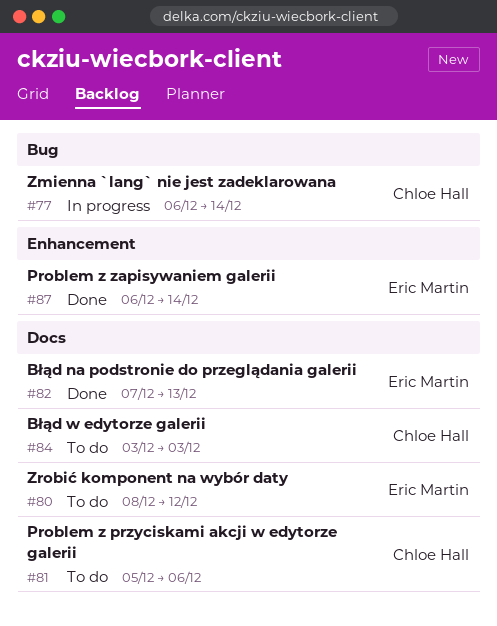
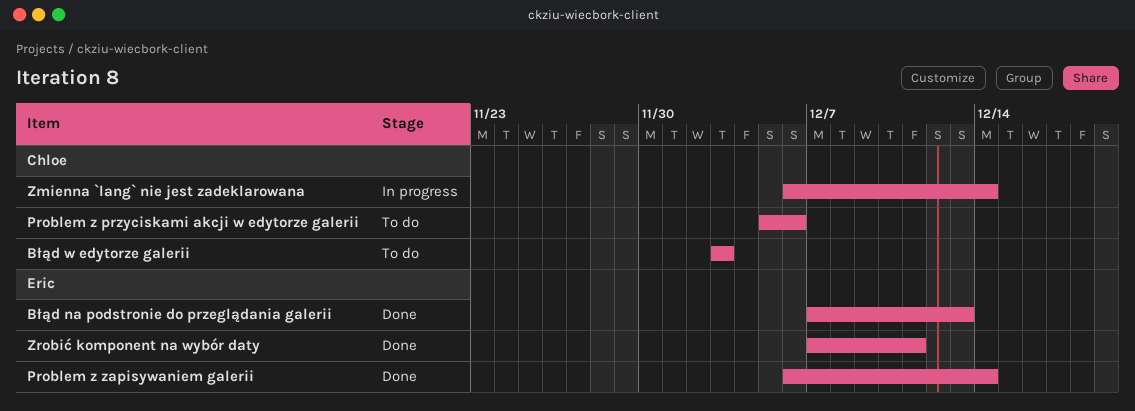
Zrobić komponent na wybór daty, status: To do -> Done
Zrobić komponent na wybór daty, start: Dec 8 -> Dec 7
Zrobić komponent na wybór daty, due: Dec 12 -> Dec 11

